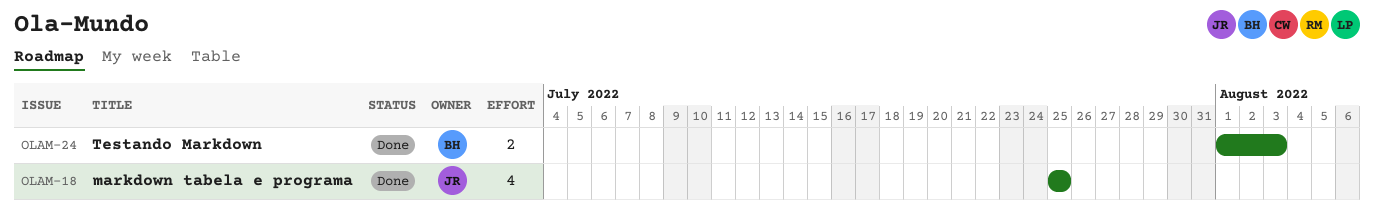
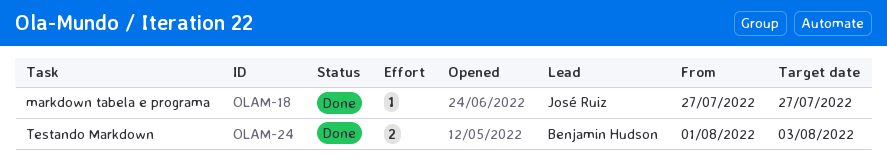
OLAM-18, estimate: 4 -> 1
OLAM-18, start: Jul 25 -> Jul 27
OLAM-18, due: Jul 25 -> Jul 27

